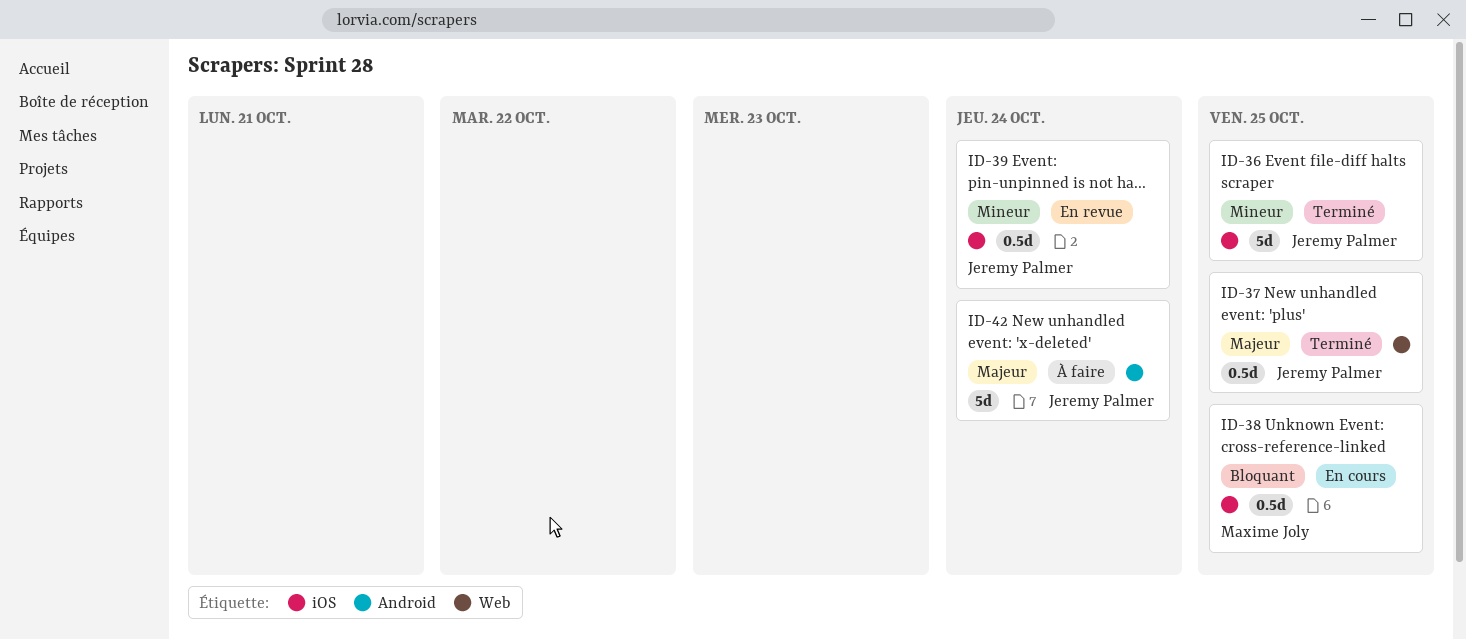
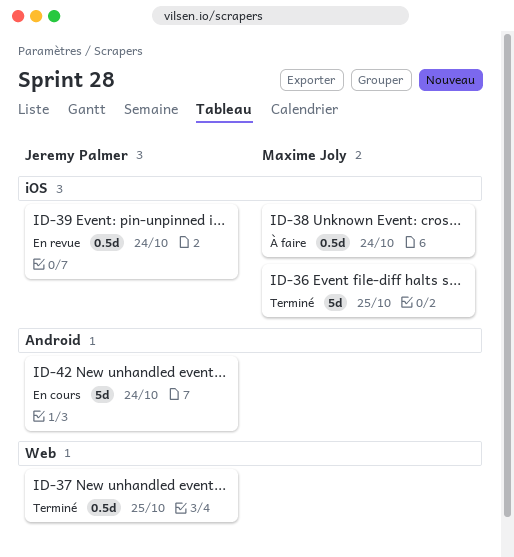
ID-36, owner: Jeremy Palmer -> Maxime Joly
ID-38, status: En cours -> À faire
ID-38, due: Oct 25 -> Oct 24
ID-42, status: À faire -> En cours

